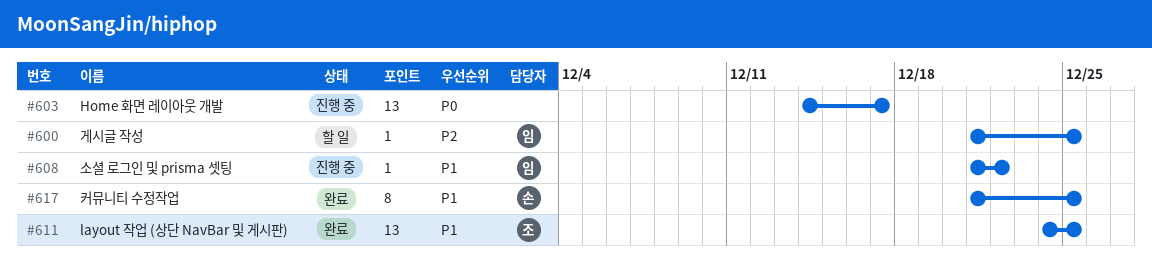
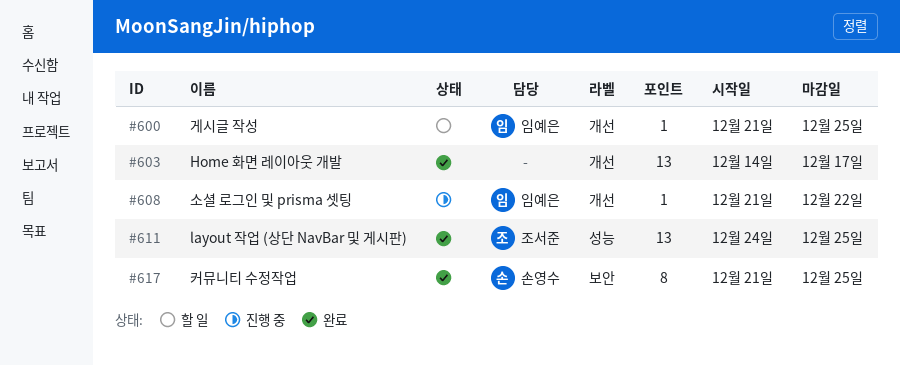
#603, status: 진행 중 -> 완료

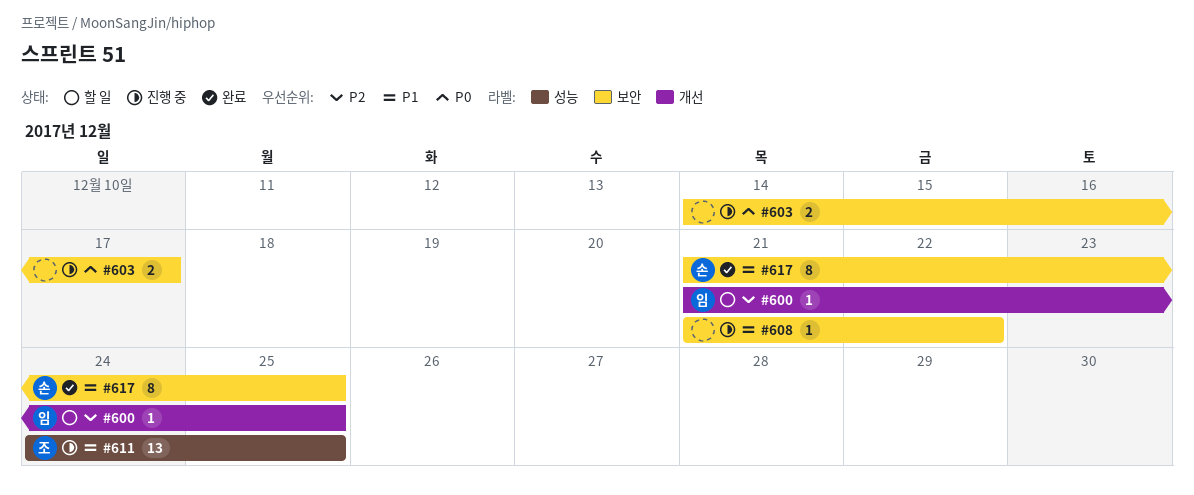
#603, status: 완료 -> 진행 중
#603, label: 개선 -> 보안
#603, estimate: 13 -> 2
#608, owner: 임예은 -> none
#608, label: 개선 -> 보안
#611, status: 완료 -> 진행 중

